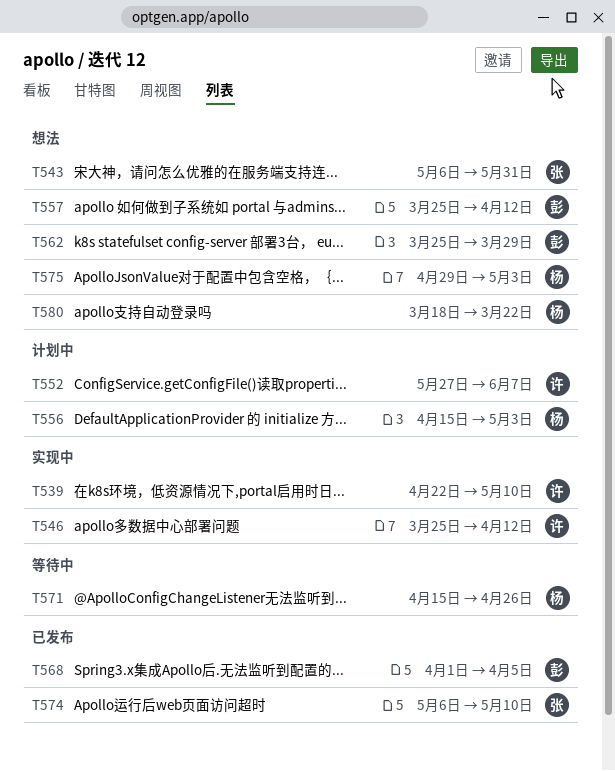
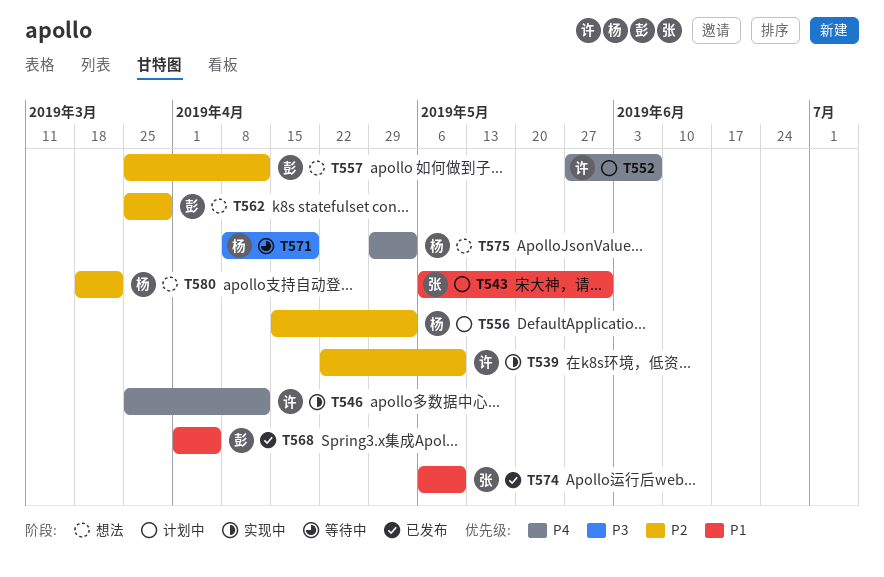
T543, status: 想法 -> 计划中
T571, start: Apr 15 -> Apr 8
T571, due: Apr 26 -> Apr 19

